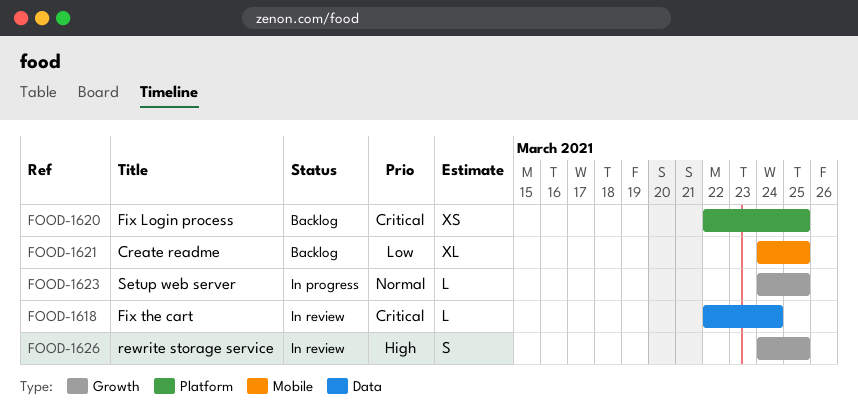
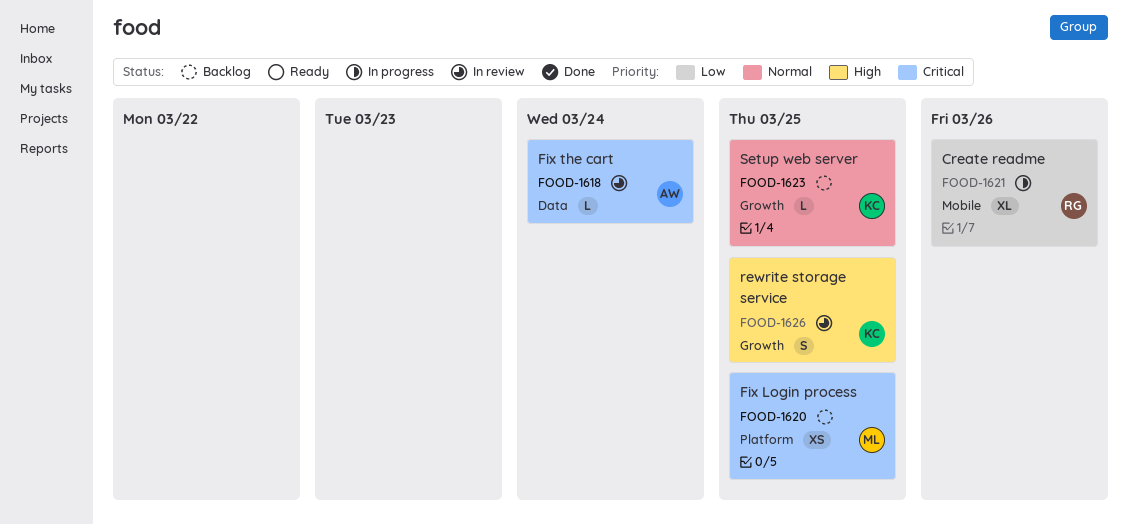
FOOD-1621, status: Backlog -> In progress
FOOD-1621, due: Mar 25 -> Mar 26
FOOD-1623, status: In progress -> Backlog

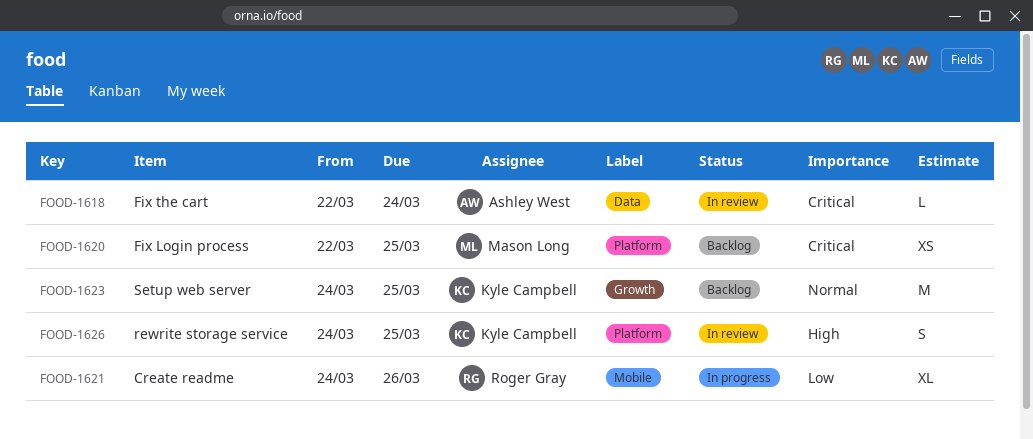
FOOD-1623, estimate: L -> M
FOOD-1626, label: Growth -> Platform

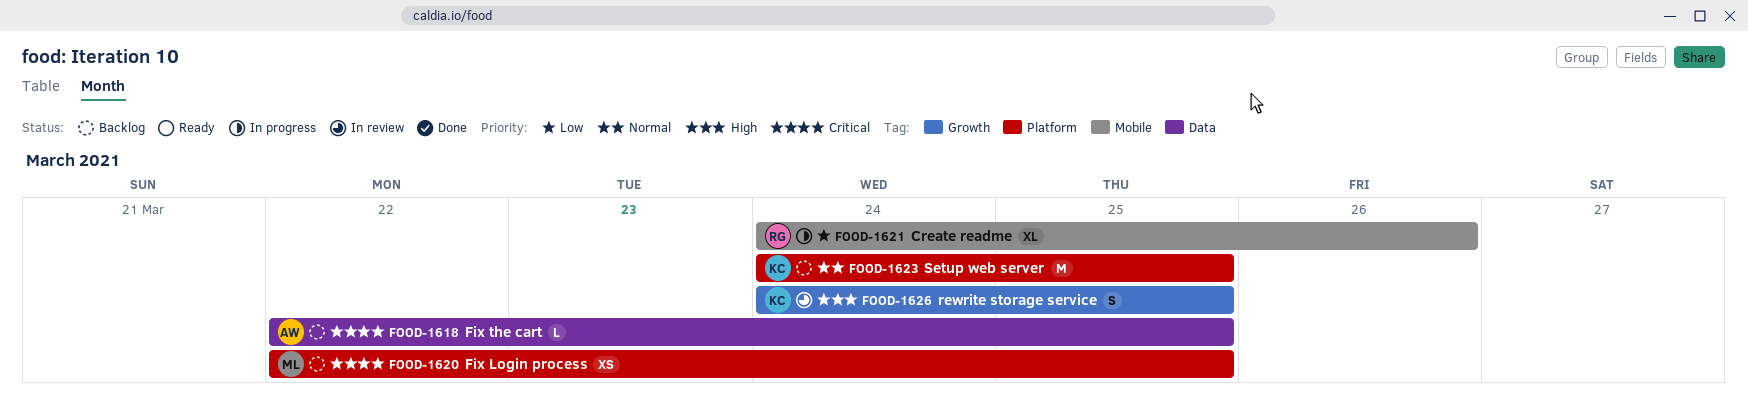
FOOD-1618, status: In review -> Backlog
FOOD-1618, due: Mar 24 -> Mar 25
FOOD-1623, label: Growth -> Platform
FOOD-1626, label: Platform -> Growth

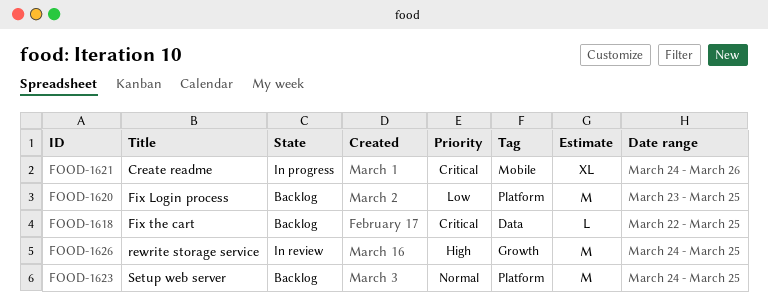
FOOD-1620, priority: Critical -> Low
FOOD-1620, estimate: XS -> M
FOOD-1620, start: Mar 22 -> Mar 23
FOOD-1621, priority: Low -> Critical
FOOD-1626, estimate: S -> M

